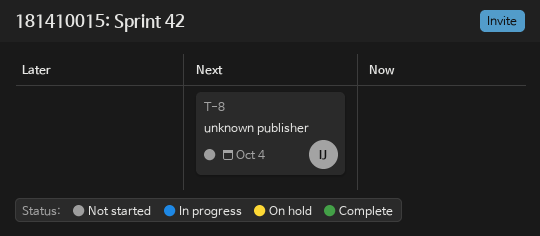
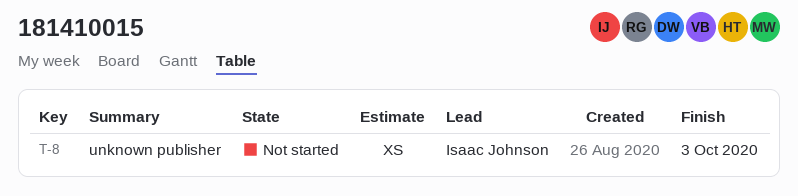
T-8, due: Oct 4 -> Oct 3

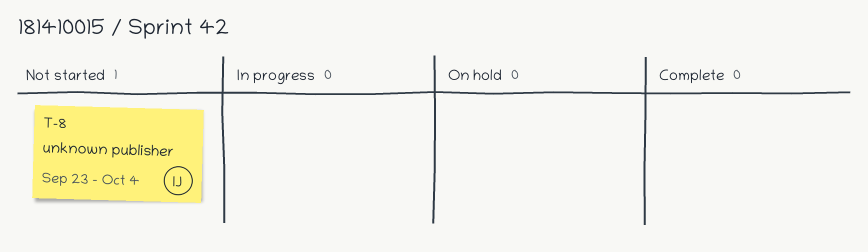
T-8, due: Oct 3 -> Oct 4

